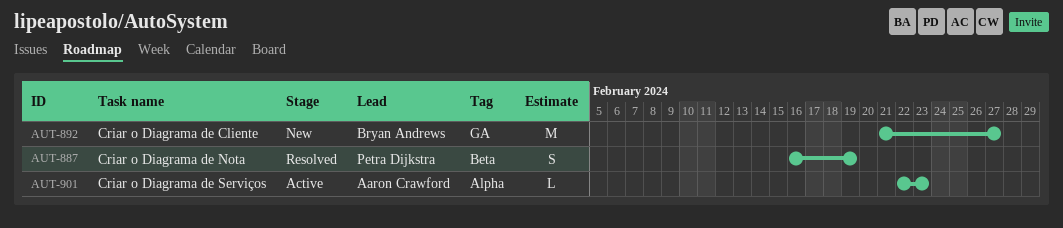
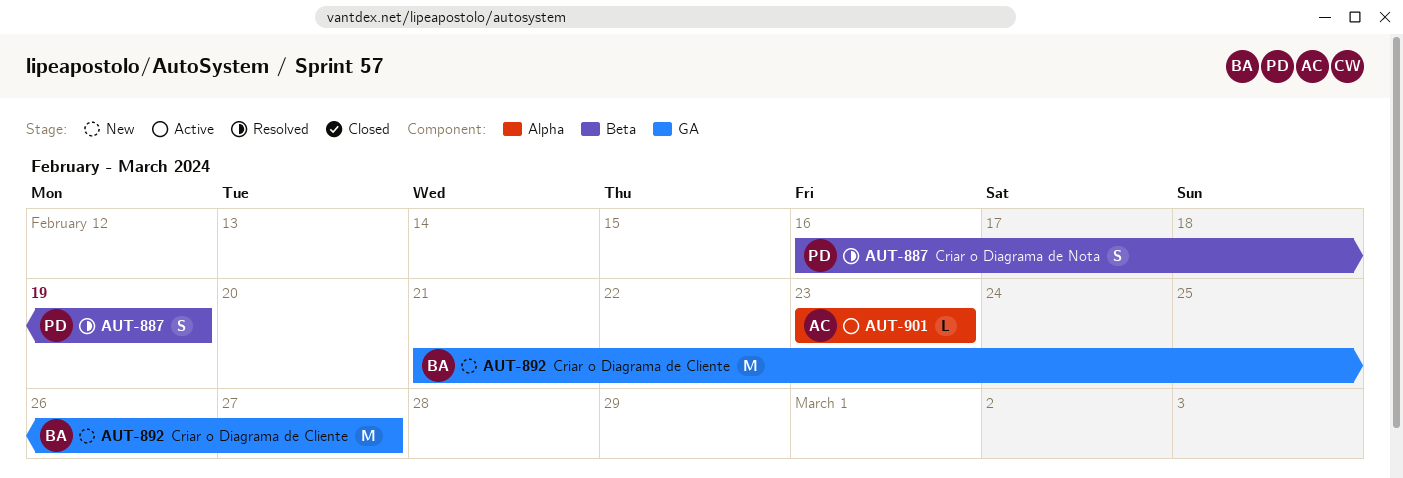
AUT-901, start: Feb 22 -> Feb 23

